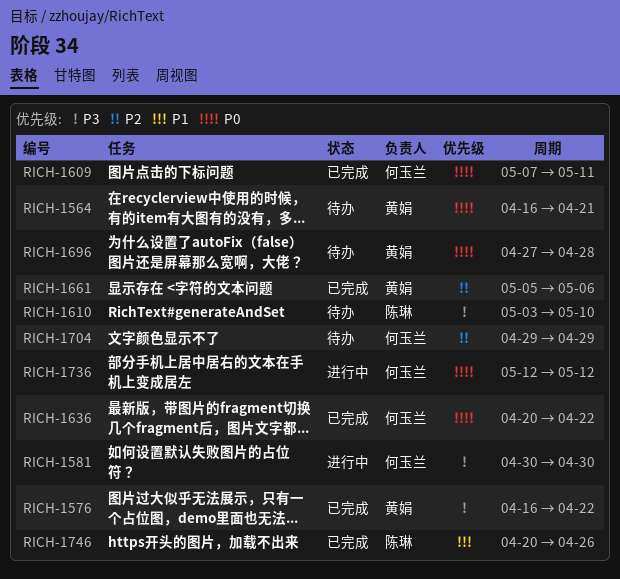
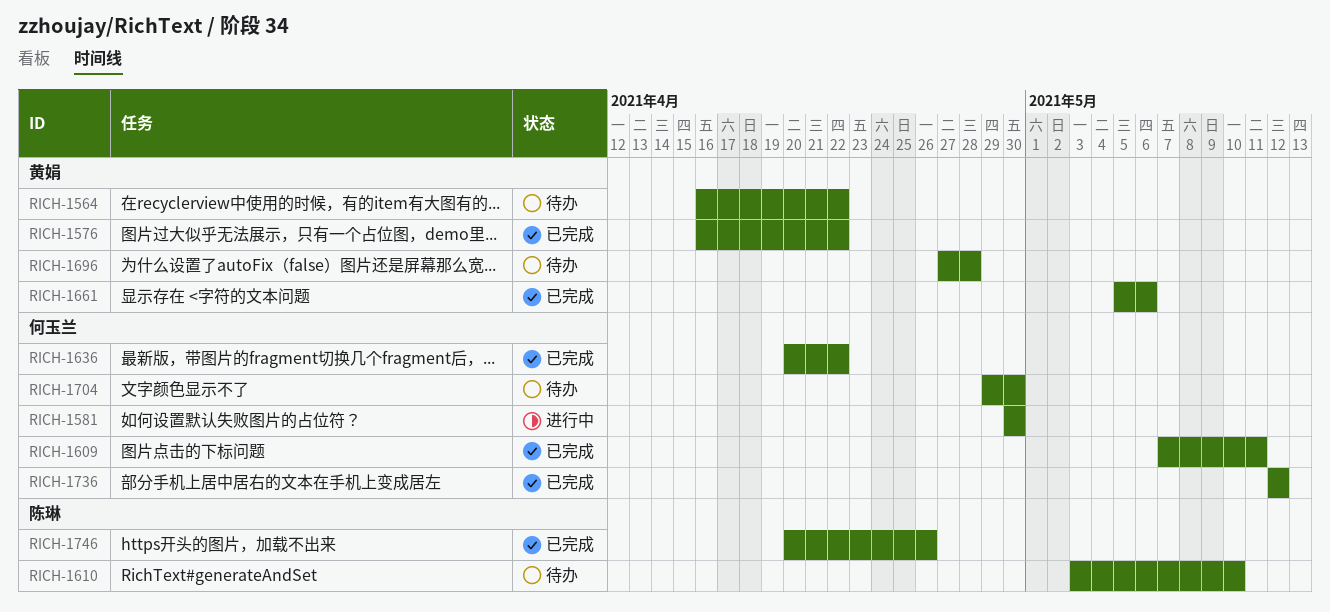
RICH-1564, due: Apr 21 -> Apr 22
RICH-1704, due: Apr 29 -> Apr 30
RICH-1736, status: 进行中 -> 已完成

